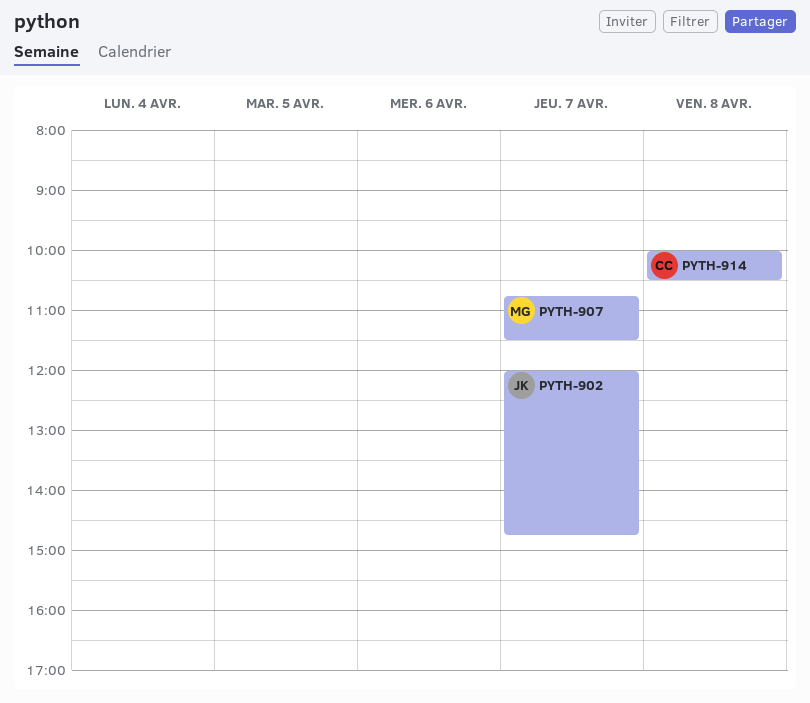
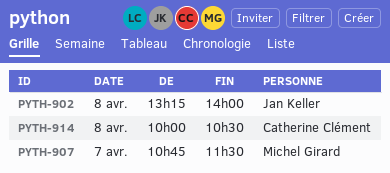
PYTH-902, day: Apr 7 -> Apr 8
PYTH-902, begins: 12:00 -> 13:15
PYTH-902, ends: 14:45 -> 14:00

